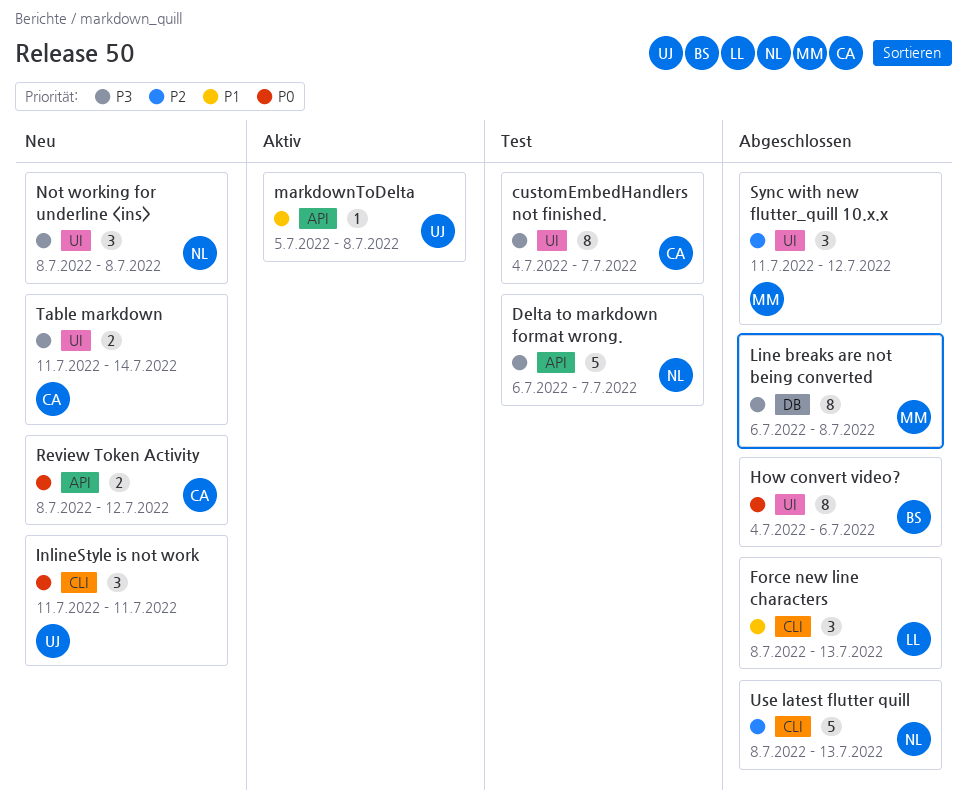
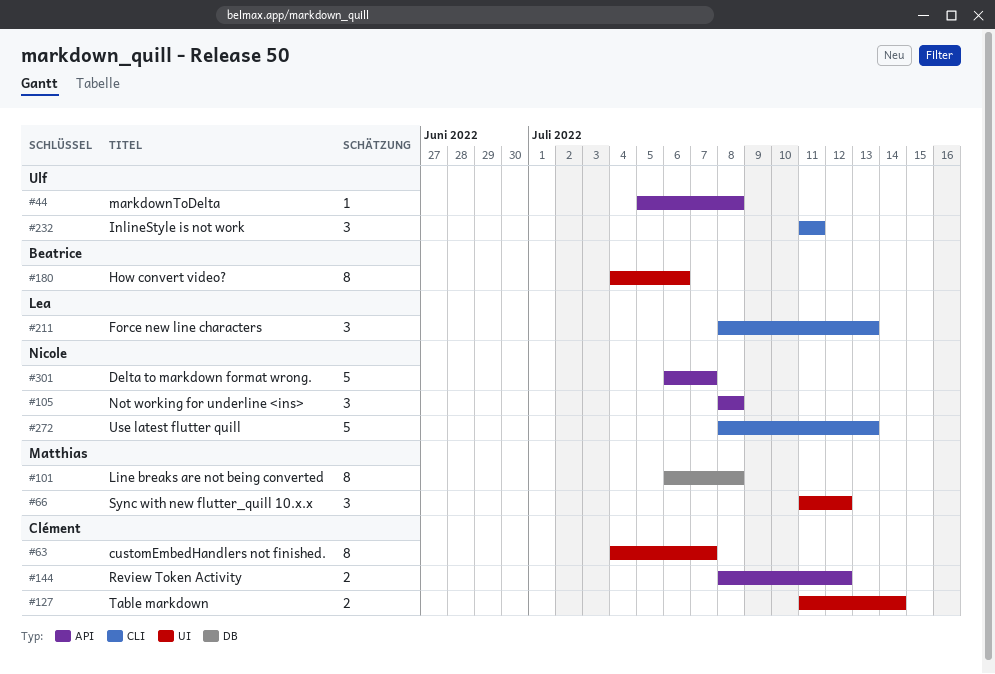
Not working for underline <ins>, label: UI -> API

